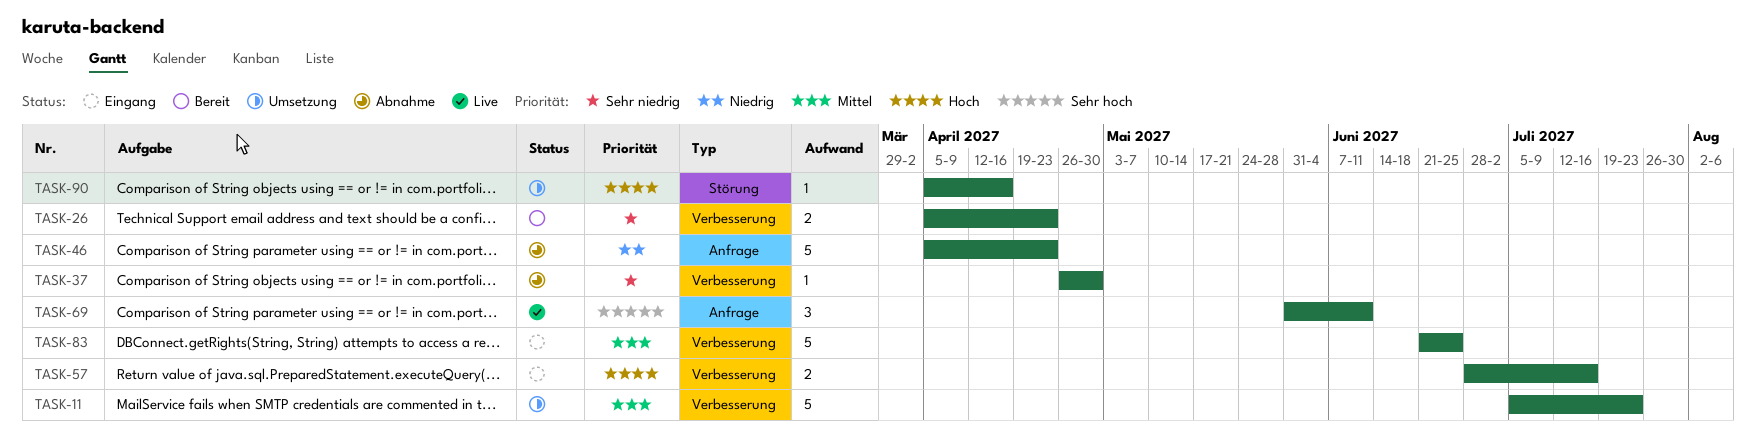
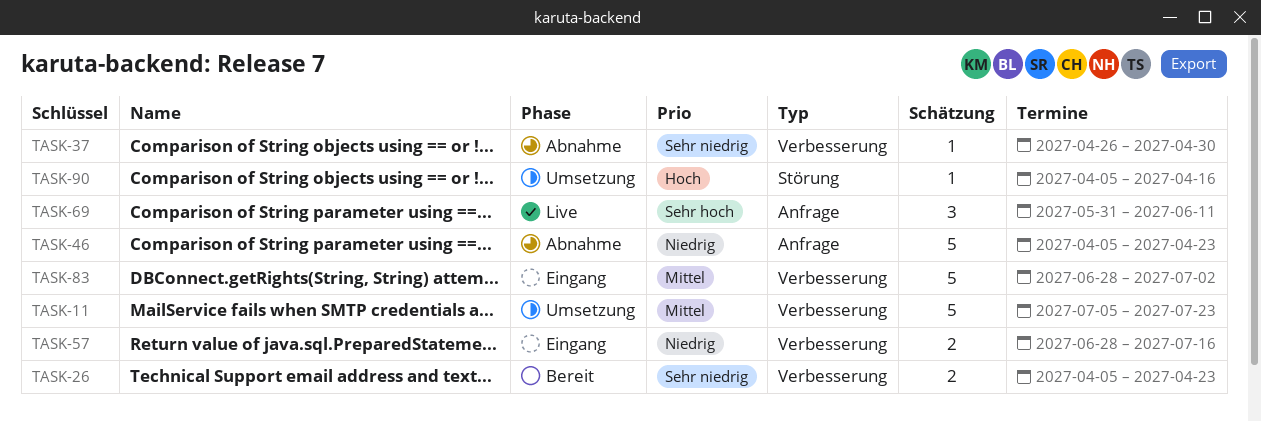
TASK-57, priority: Hoch -> Niedrig
TASK-83, start: Jun 21 -> Jun 28
TASK-83, due: Jun 25 -> Jul 2

